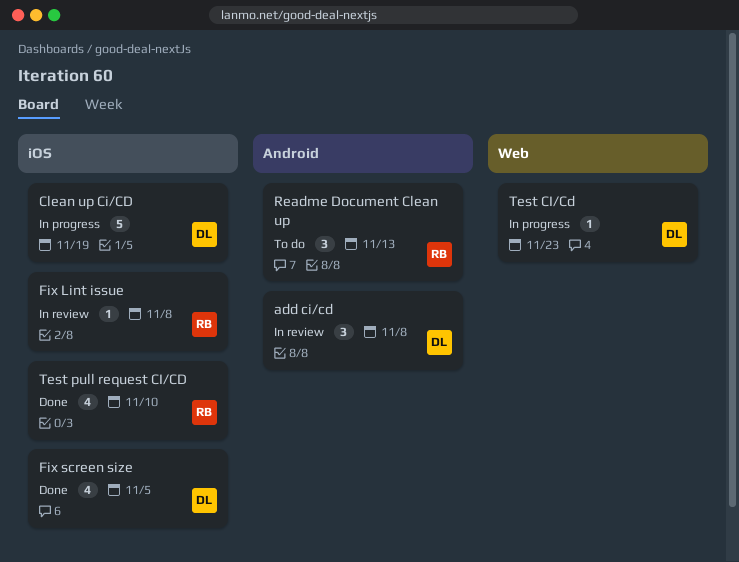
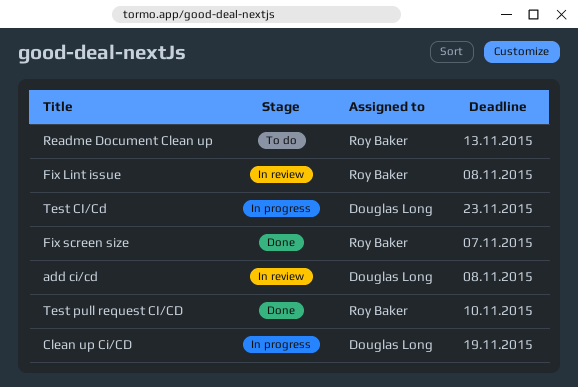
Fix screen size, owner: Douglas Long -> Roy Baker
Fix screen size, due: Nov 5 -> Nov 7

